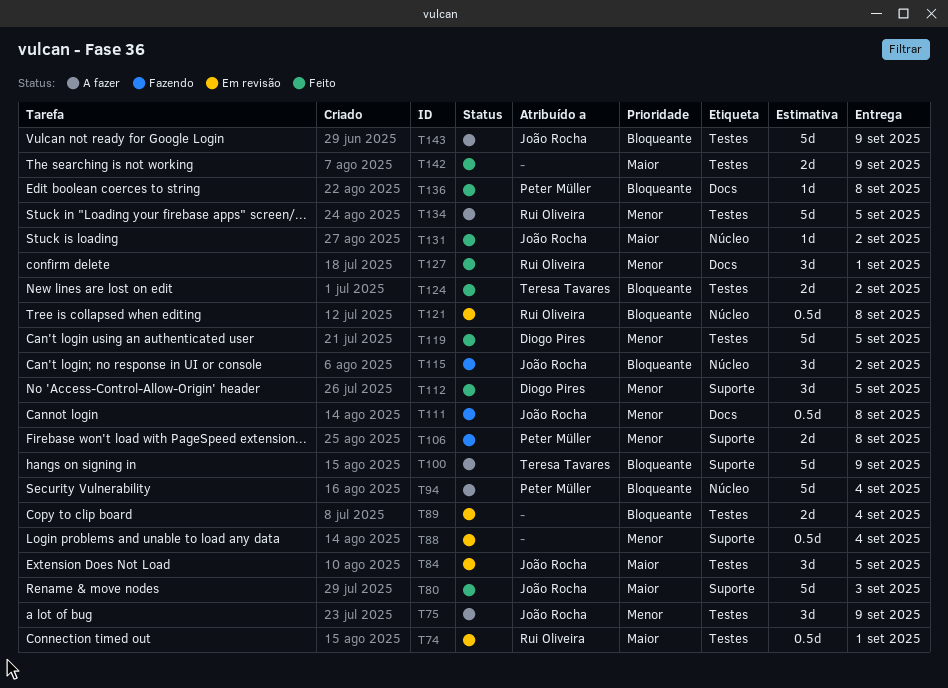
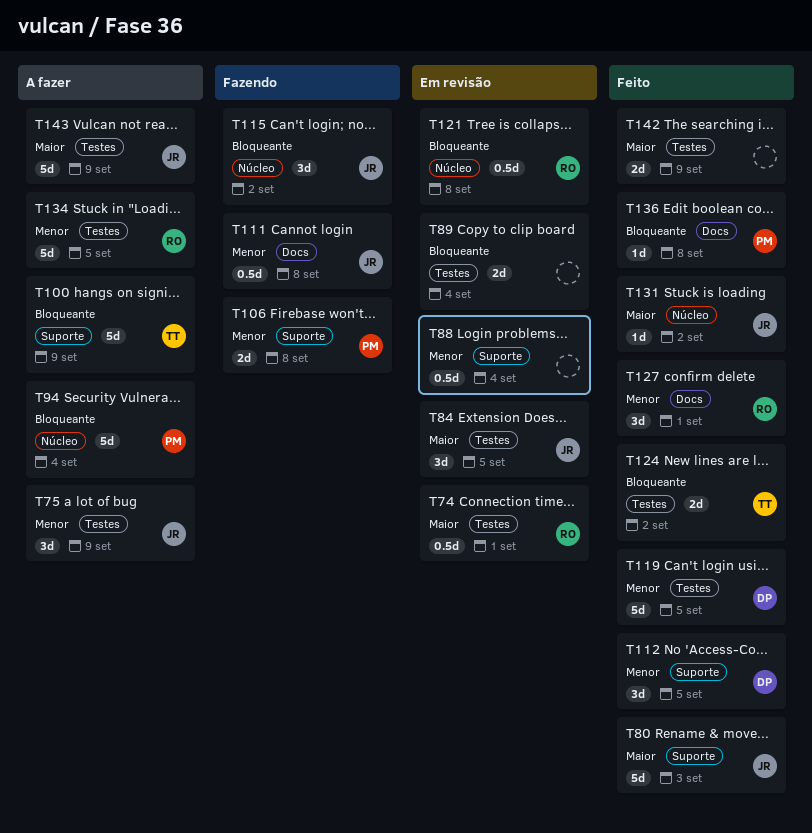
T143, priority: Bloqueante -> Maior

